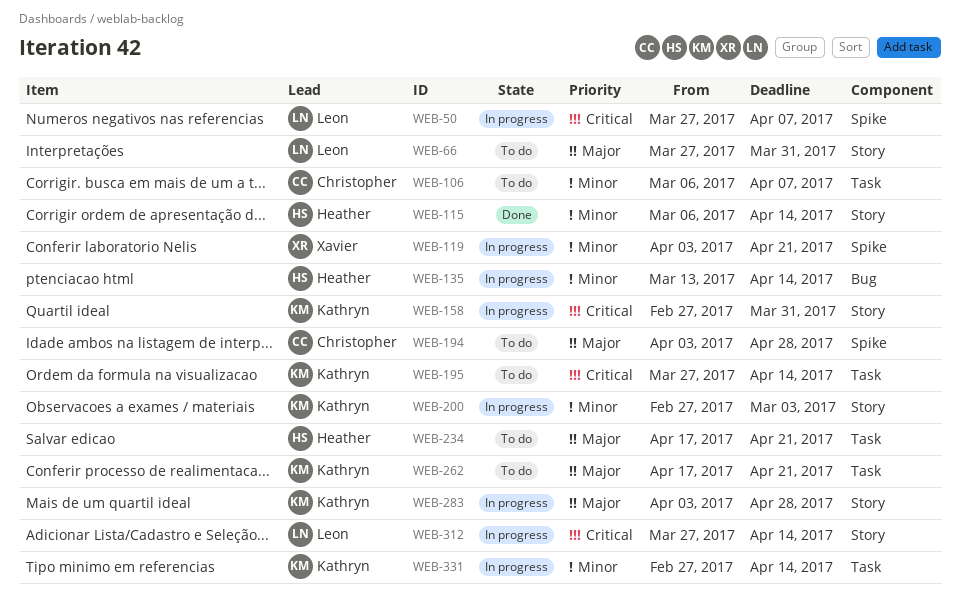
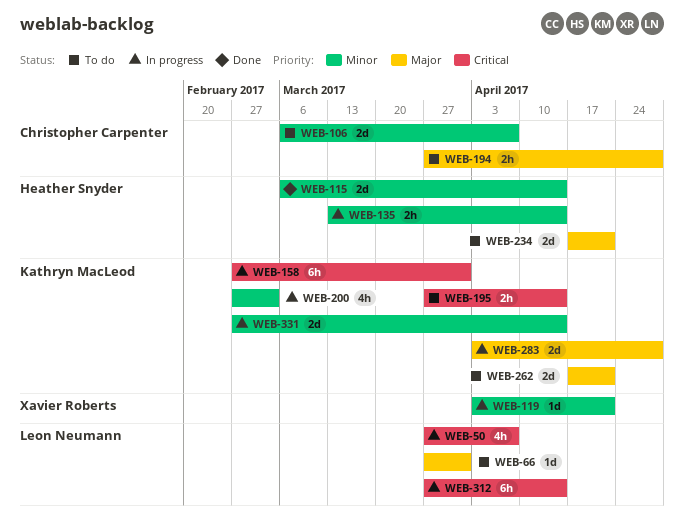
WEB-194, start: Apr 3 -> Mar 27

